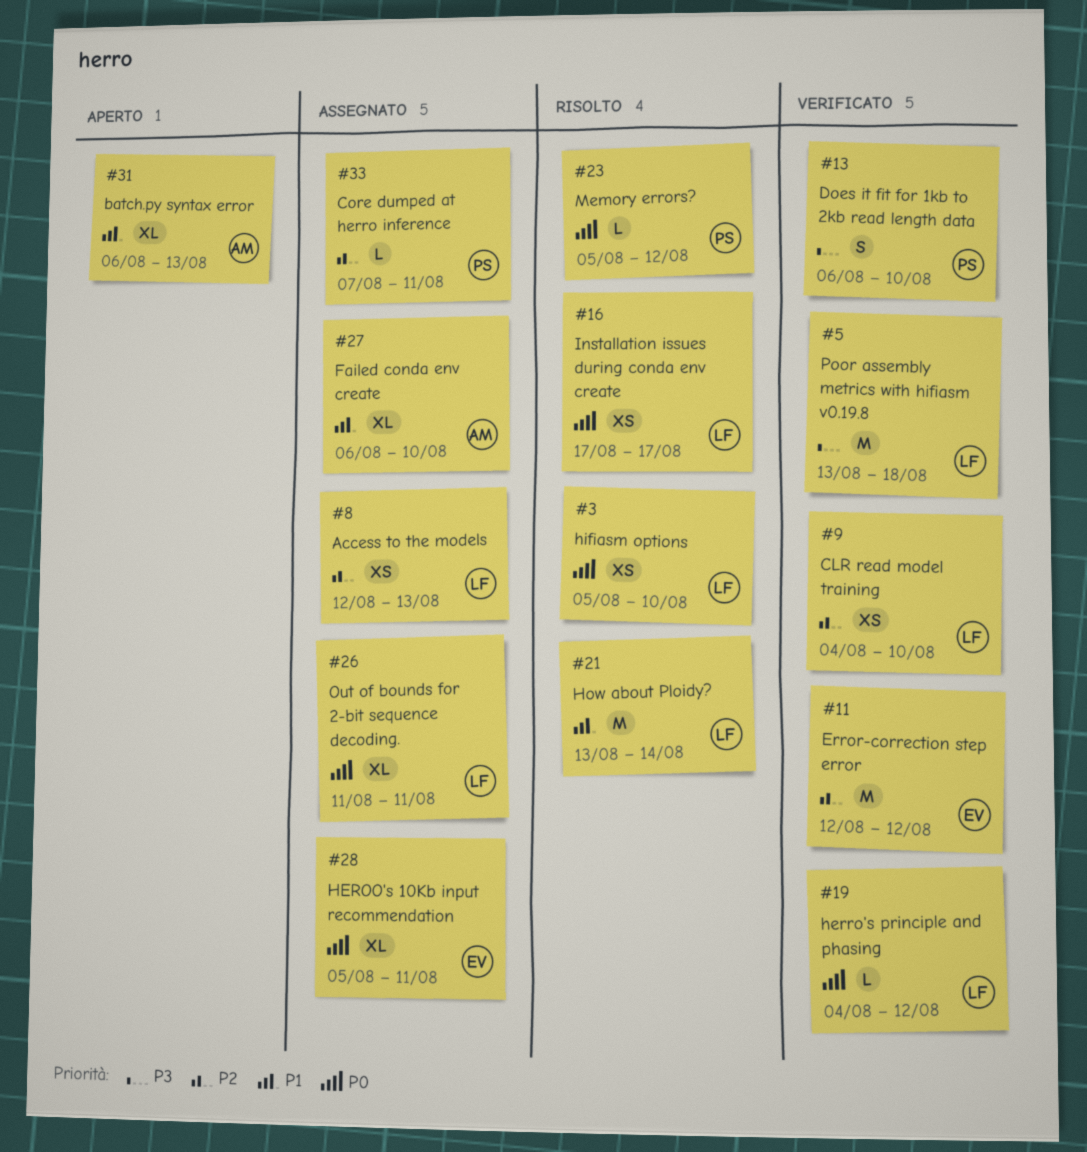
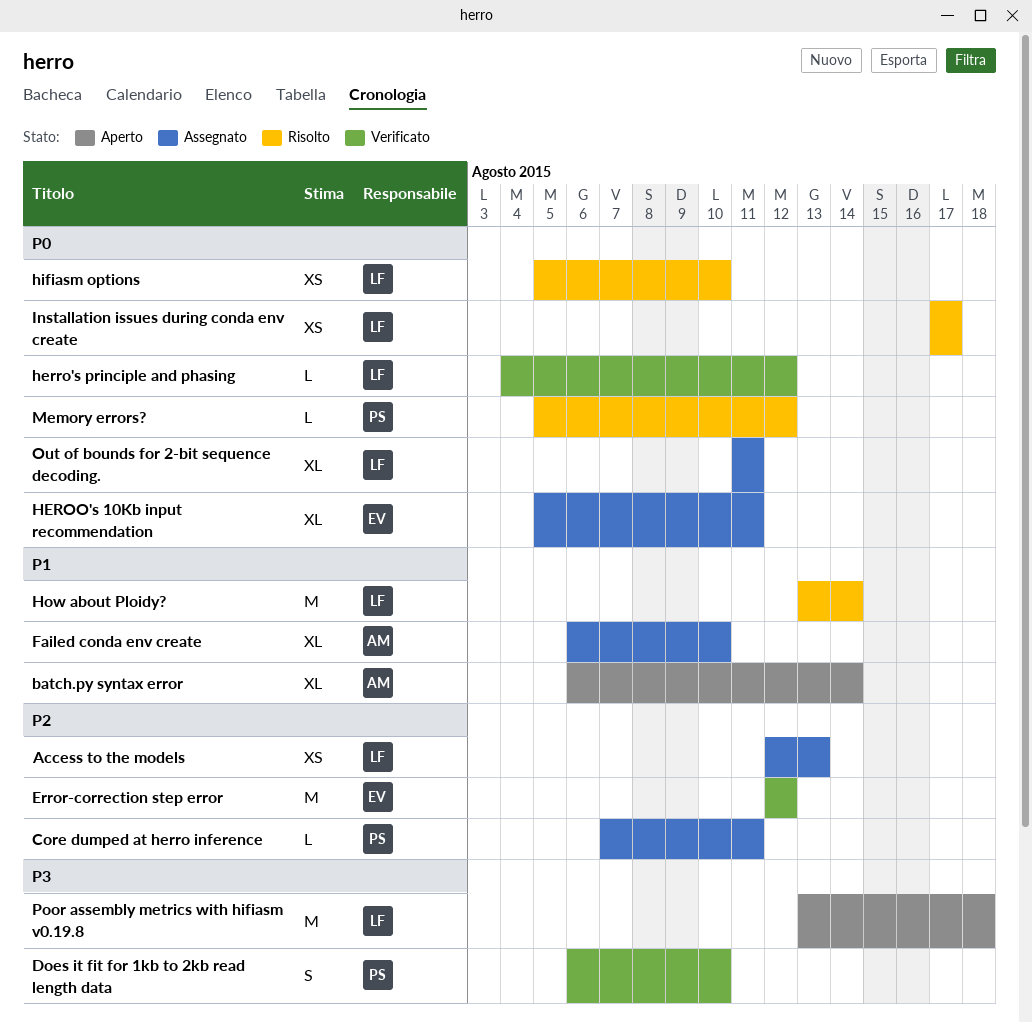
batch.py syntax error, due: Aug 13 -> Aug 14
CLR read model training: present -> none
Poor assembly metrics with hifiasm v0.19.8, status: Verificato -> Aperto

